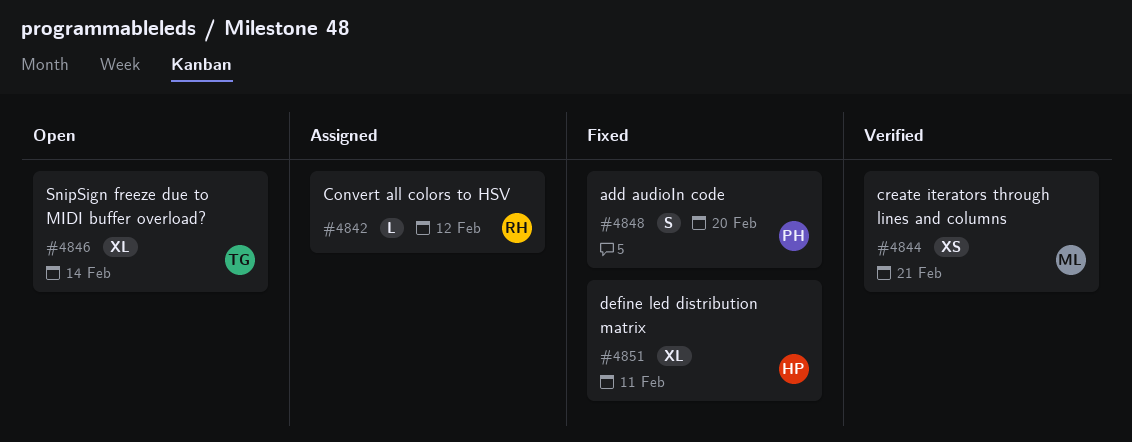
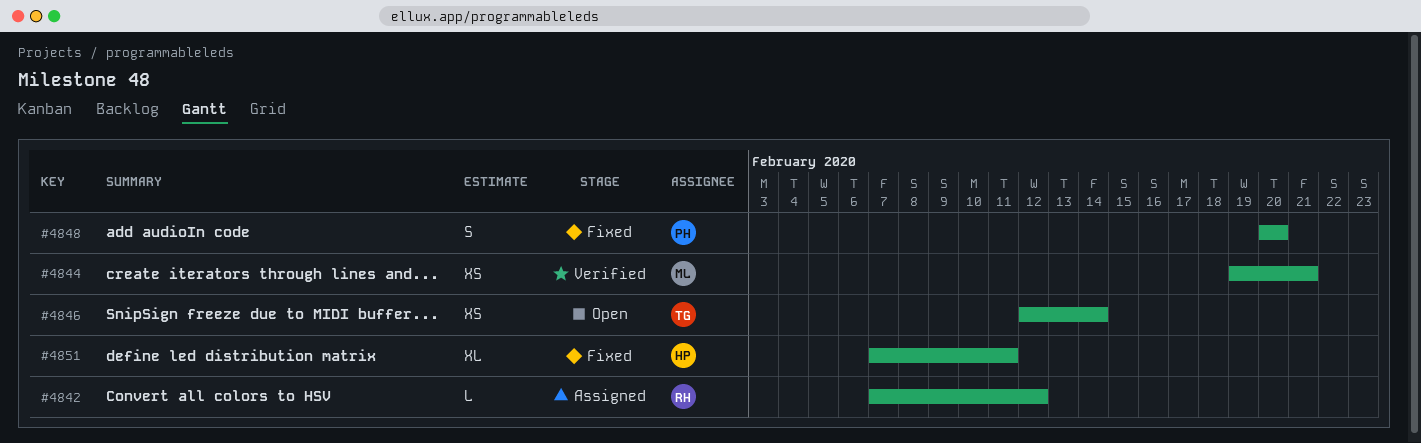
#4846, estimate: XL -> XS

